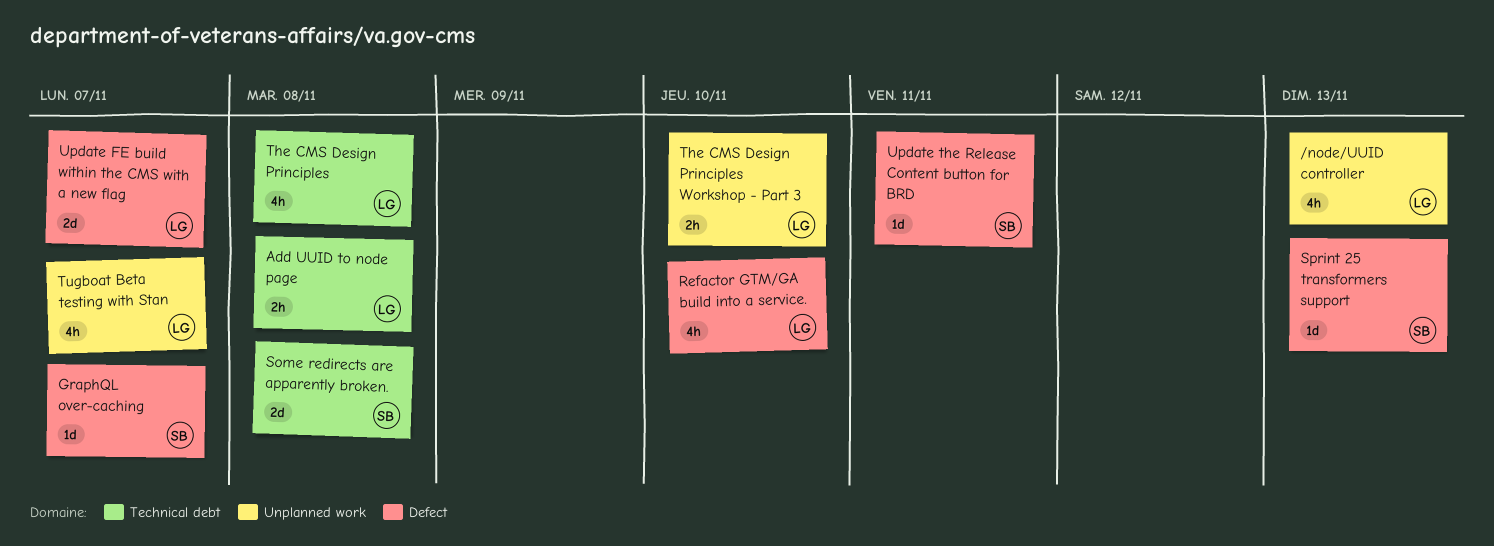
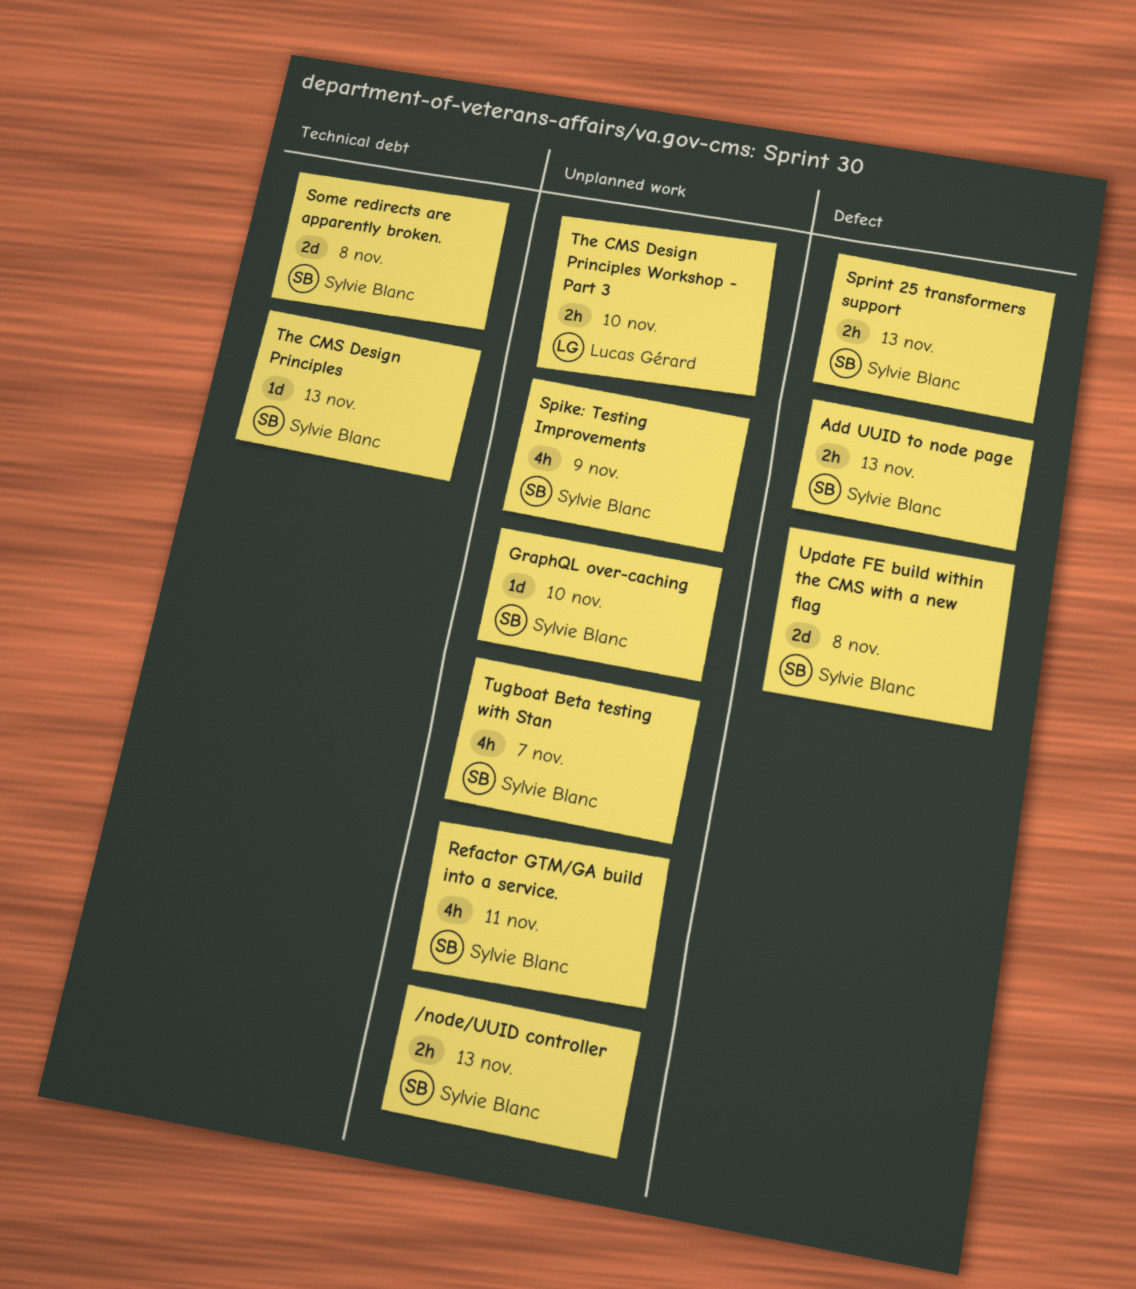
/node/UUID controller, owner: Lucas Gérard -> Sylvie Blanc
/node/UUID controller, estimate: 4h -> 2h
Add UUID to node page, owner: Lucas Gérard -> Sylvie Blanc
Add UUID to node page, label: Technical debt -> Defect
Add UUID to node page, due: Nov 8 -> Nov 13
GraphQL over-caching, label: Defect -> Unplanned work
GraphQL over-caching, due: Nov 7 -> Nov 10
Refactor GTM/GA build into a service., owner: Lucas Gérard -> Sylvie Blanc
Refactor GTM/GA build into a service., label: Defect -> Unplanned work
Refactor GTM/GA build into a service., due: Nov 10 -> Nov 11
Spike: Testing Improvements: none -> present
Sprint 25 transformers support, estimate: 1d -> 2h
The CMS Design Principles, owner: Lucas Gérard -> Sylvie Blanc
The CMS Design Principles, estimate: 4h -> 1d
The CMS Design Principles, due: Nov 8 -> Nov 13
Tugboat Beta testing with Stan, owner: Lucas Gérard -> Sylvie Blanc
Update FE build within the CMS with a new flag, owner: Lucas Gérard -> Sylvie Blanc
Update FE build within the CMS with a new flag, due: Nov 7 -> Nov 8
Update the Release Content button for BRD: present -> none

